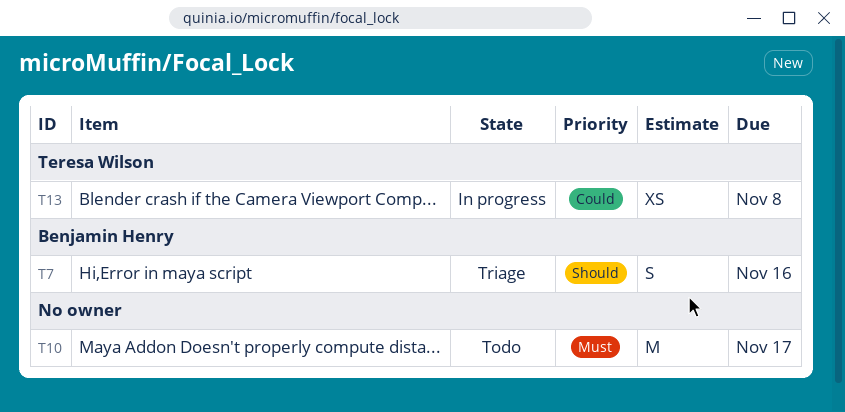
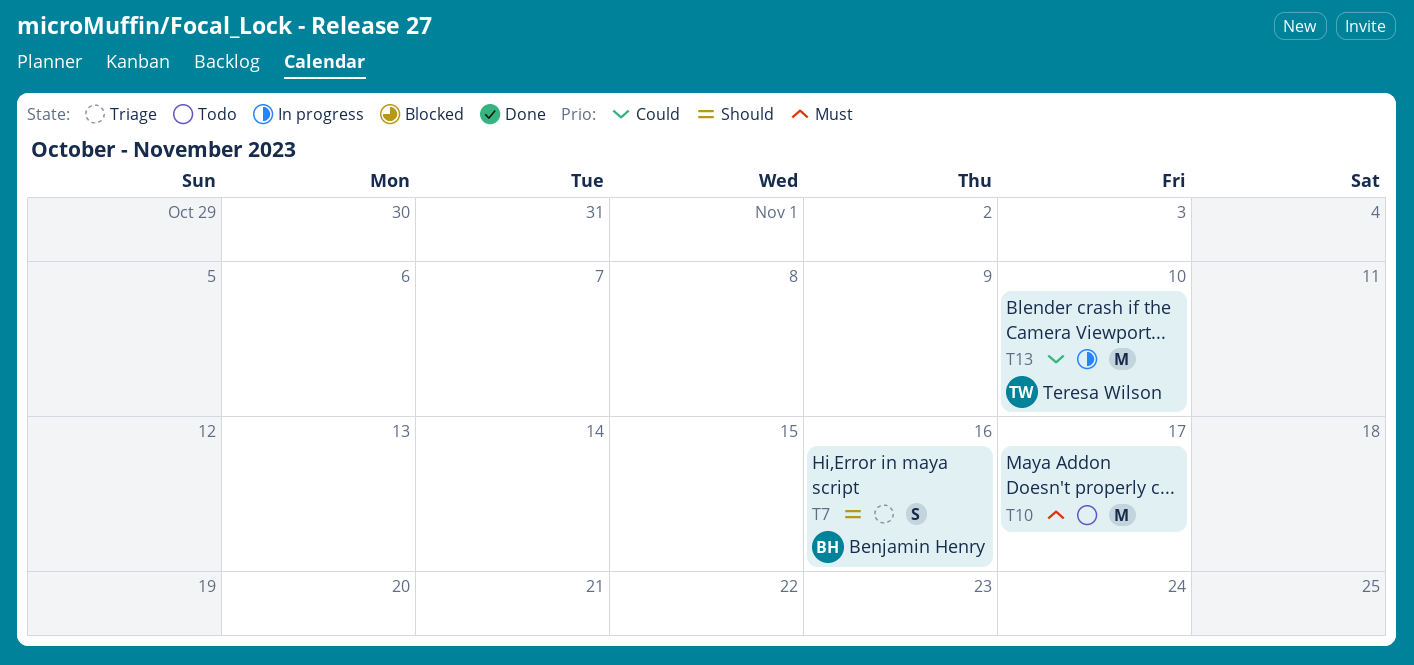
T13, estimate: XS -> M
T13, due: Nov 8 -> Nov 10

